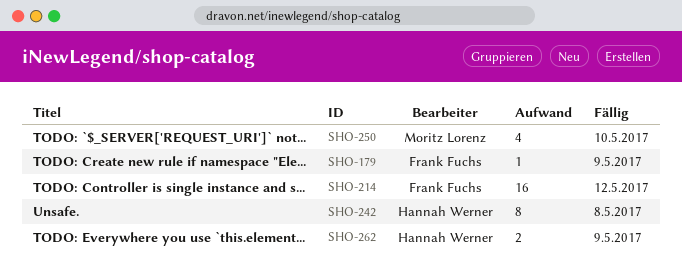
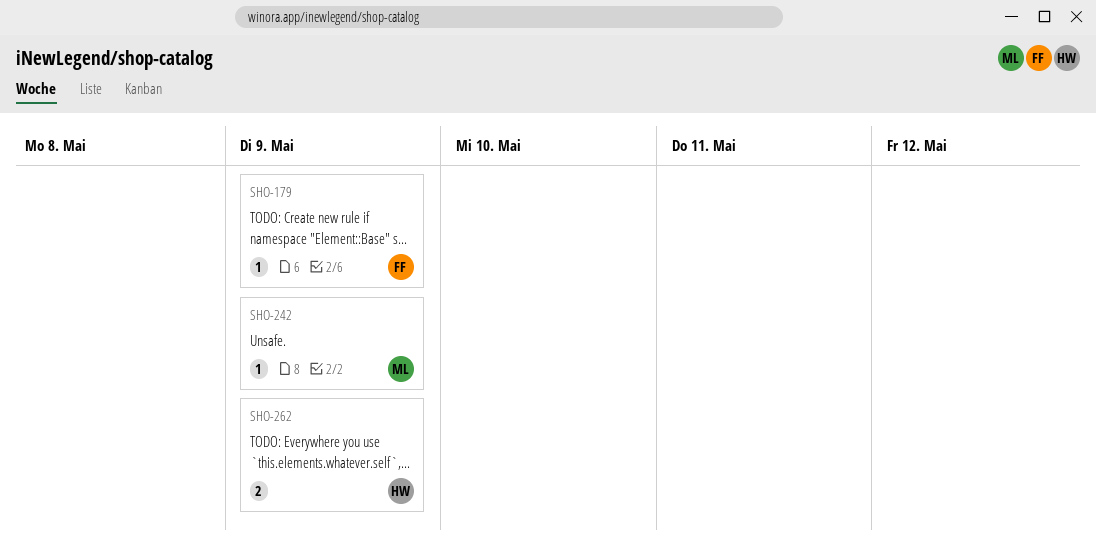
SHO-214: present -> none
SHO-242, owner: Hannah Werner -> Moritz Lorenz
SHO-242, estimate: 8 -> 1
SHO-242, due: May 8 -> May 9
SHO-250: present -> none

